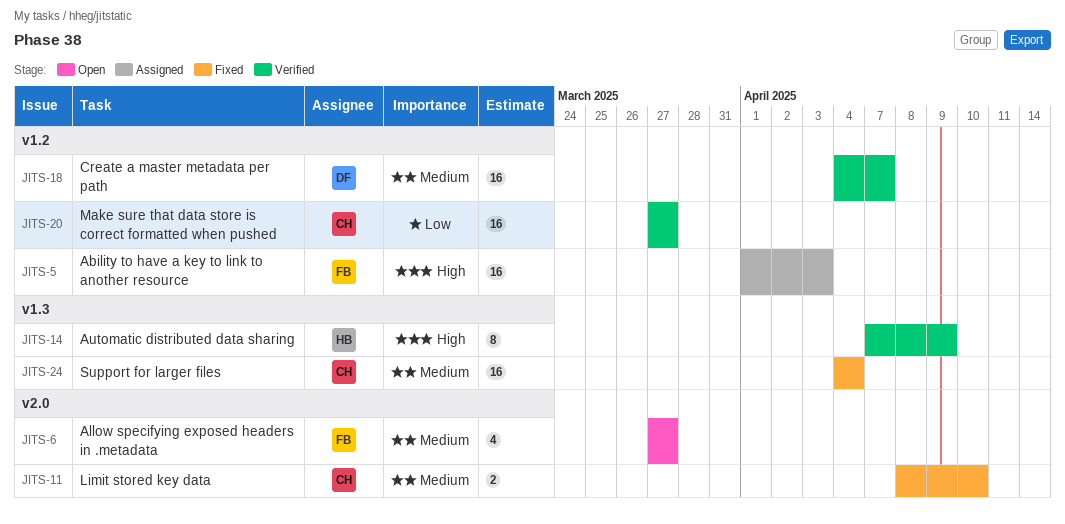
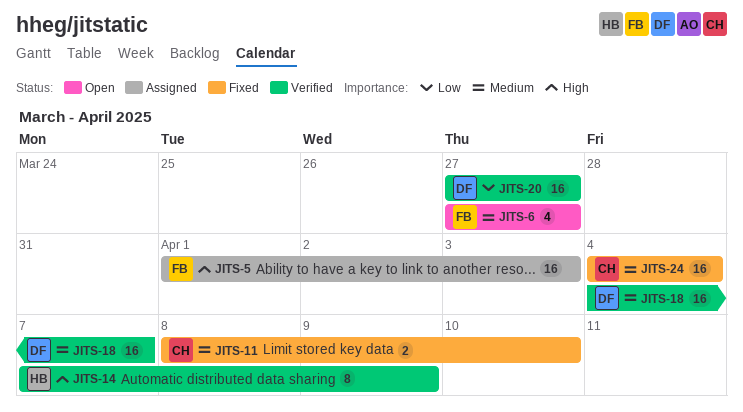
JITS-20, owner: CH -> DF

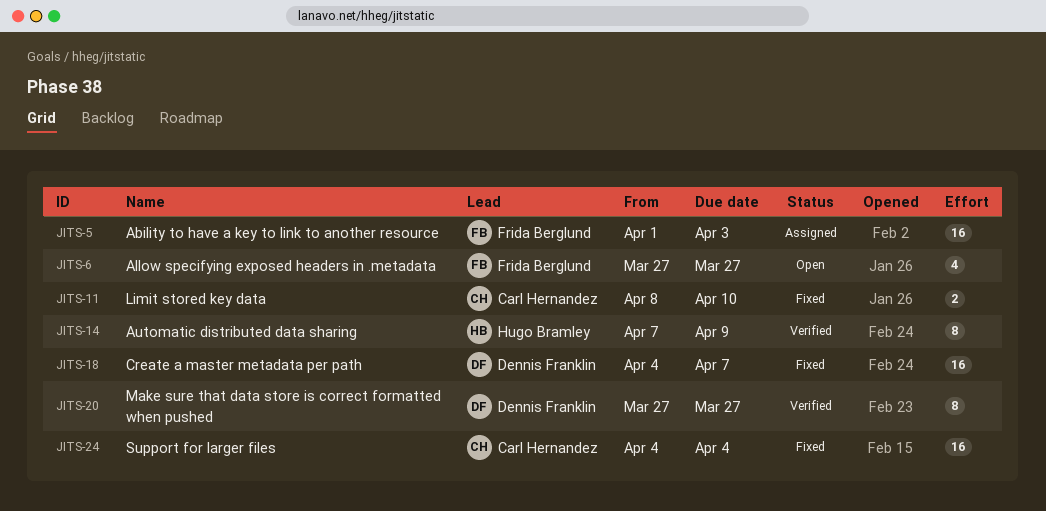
JITS-18, status: Verified -> Fixed
JITS-20, estimate: 16 -> 8

